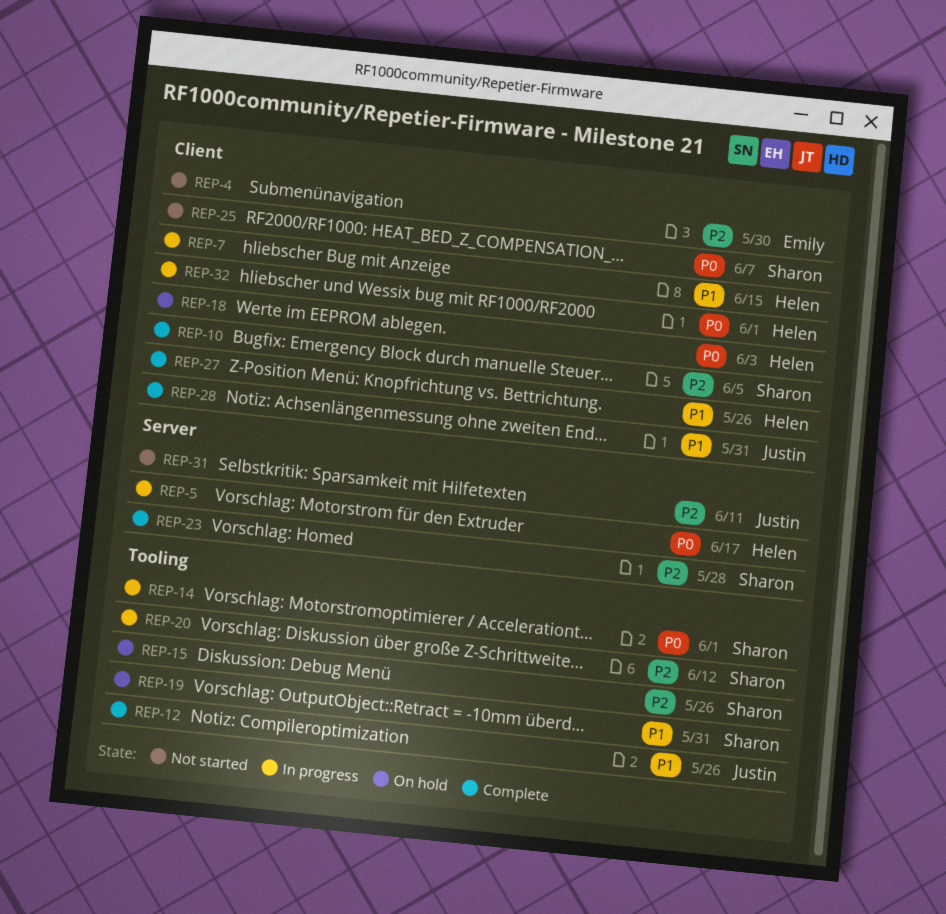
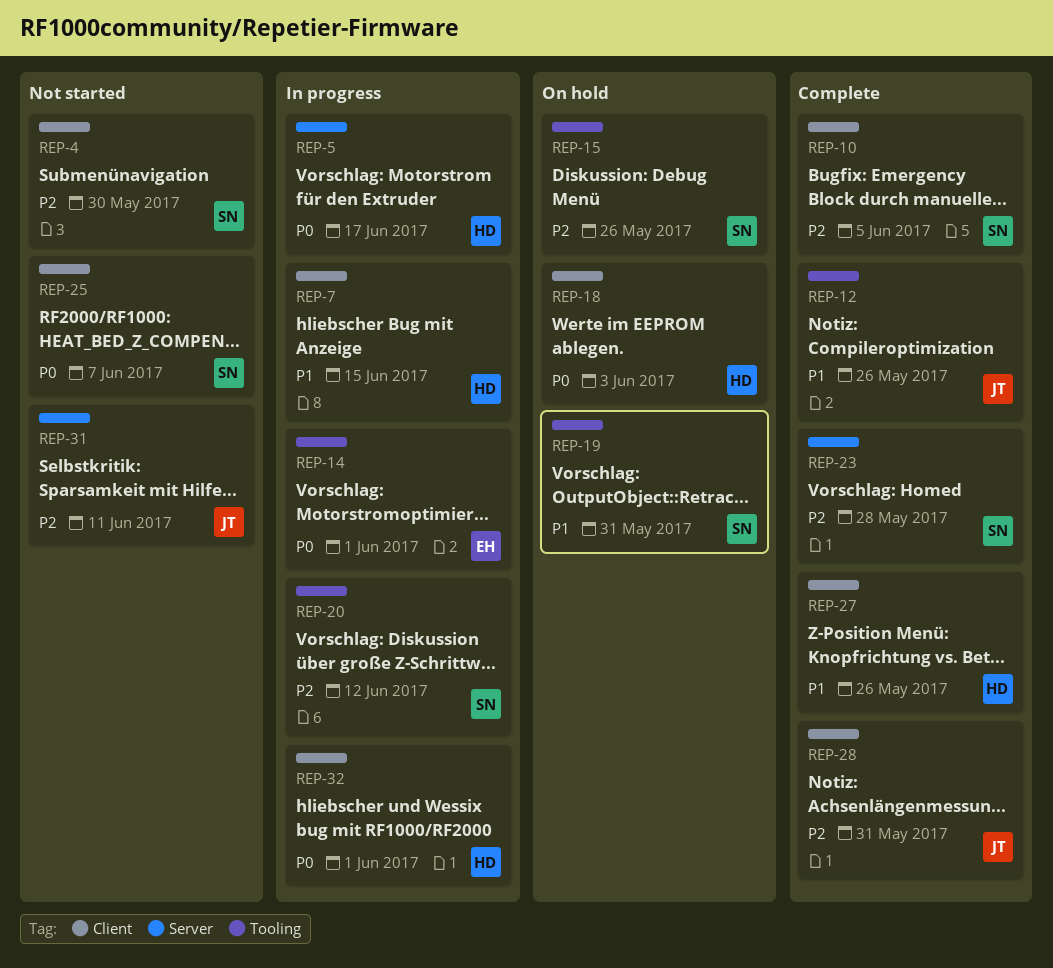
REP-4, owner: Emily -> Sharon
REP-14, owner: Sharon -> Emily
REP-28, priority: P1 -> P2

